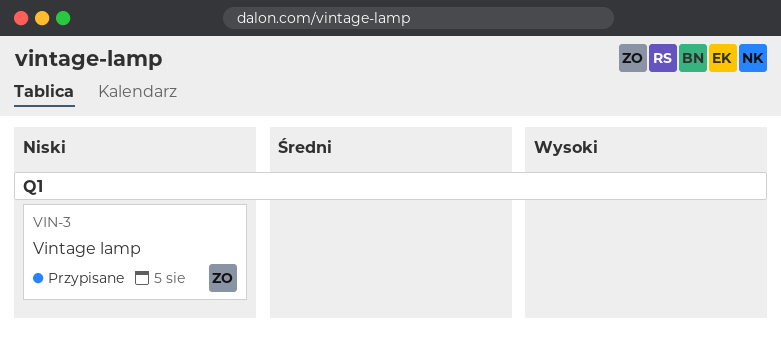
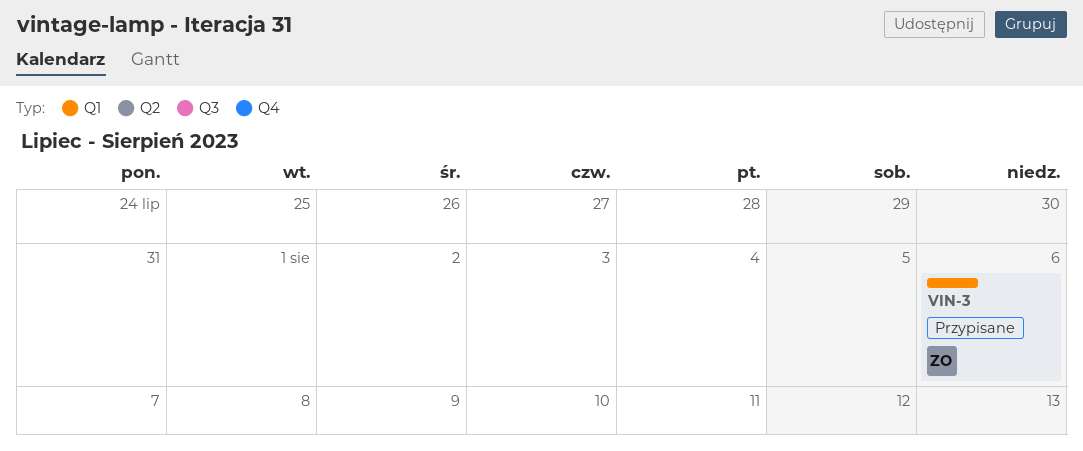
VIN-3, due: Aug 5 -> Aug 6

